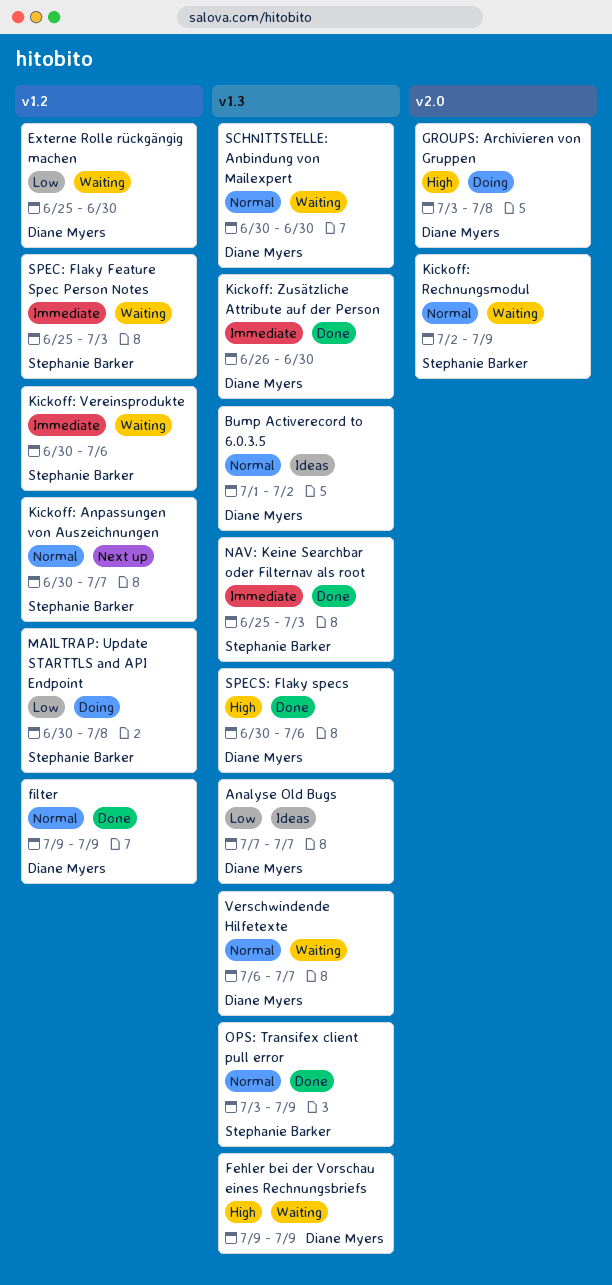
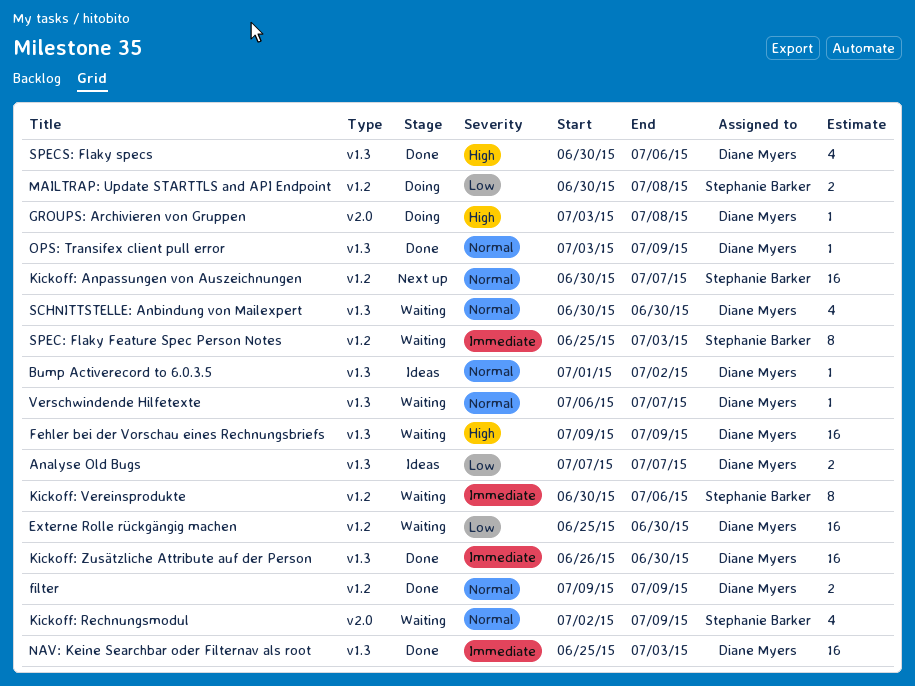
NAV: Keine Searchbar oder Filternav als root, owner: Stephanie Barker -> Diane Myers
OPS: Transifex client pull error, owner: Stephanie Barker -> Diane Myers

